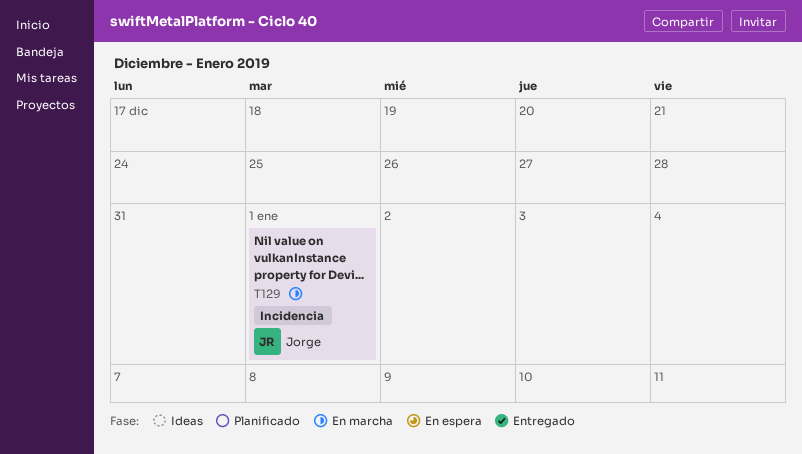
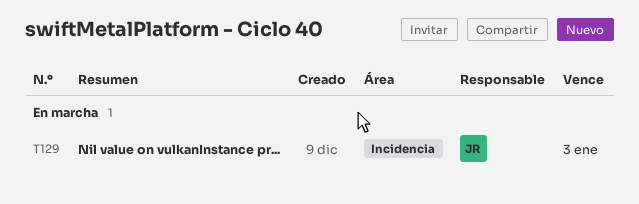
T129, due: Jan 1 -> Jan 3

